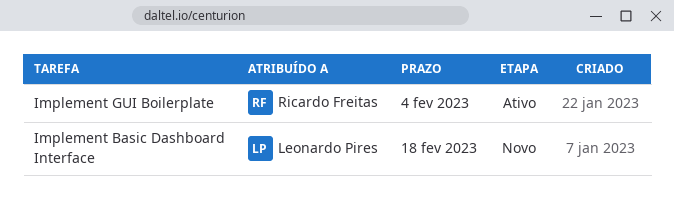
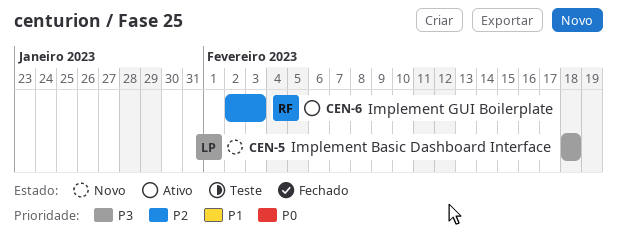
Implement GUI Boilerplate, due: Feb 4 -> Feb 3

